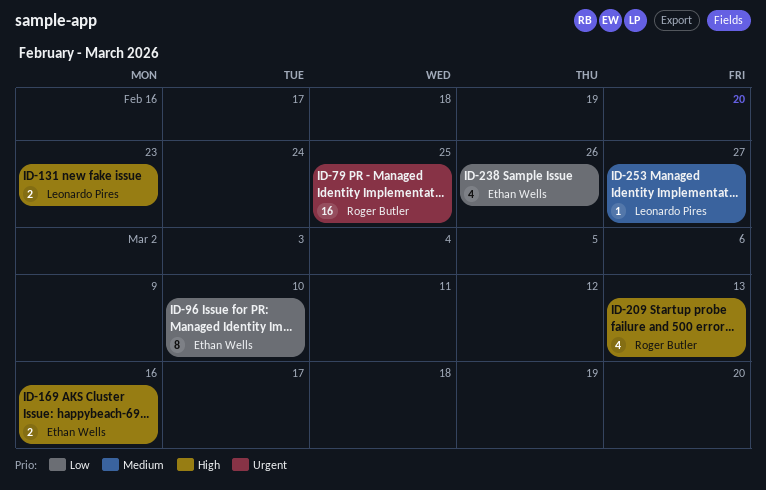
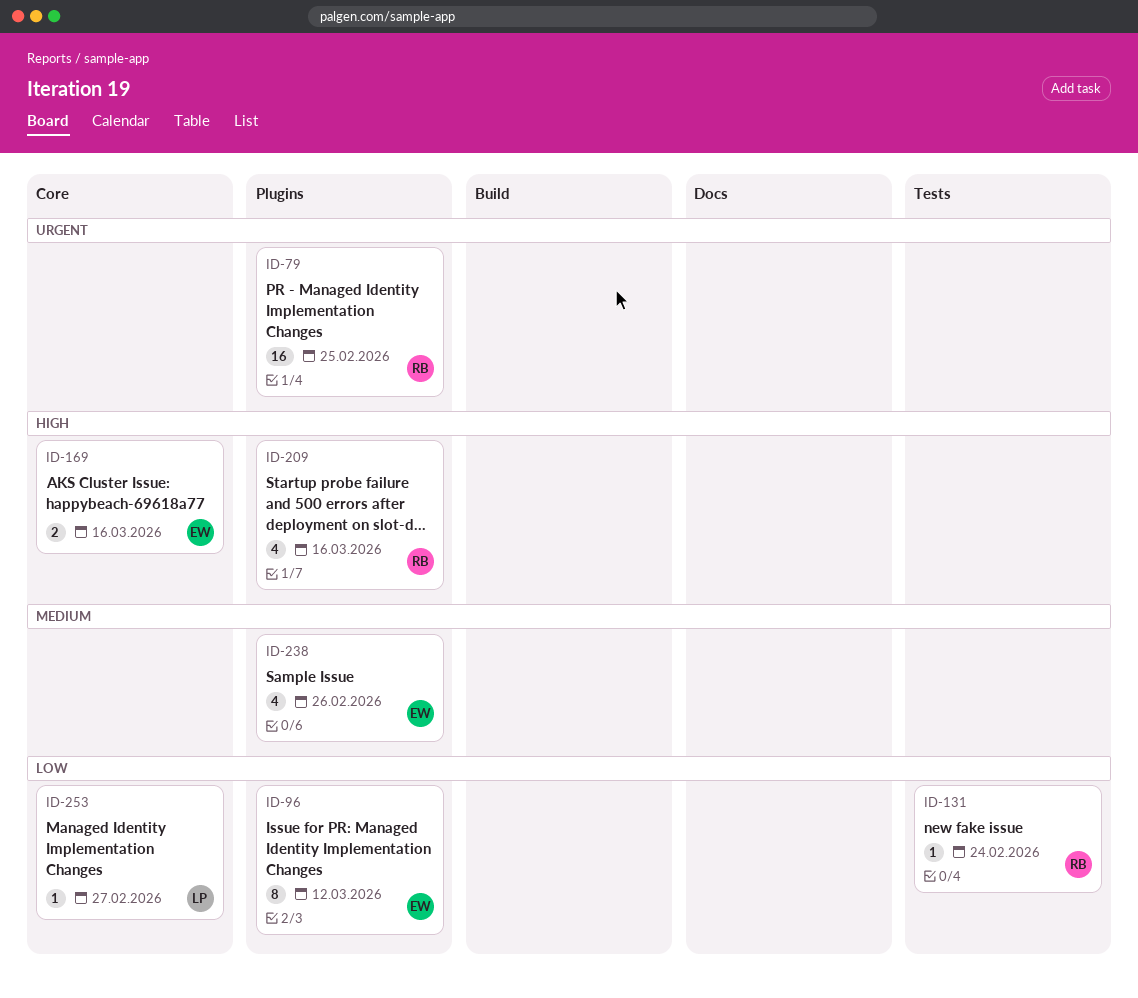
ID-96, due: Mar 10 -> Mar 12
ID-131, owner: Leonardo Pires -> Roger Butler
ID-131, priority: High -> Low
ID-131, estimate: 2 -> 1
ID-131, due: Feb 23 -> Feb 24
ID-209, due: Mar 13 -> Mar 16
ID-238, priority: Low -> Medium
ID-253, priority: Medium -> Low

